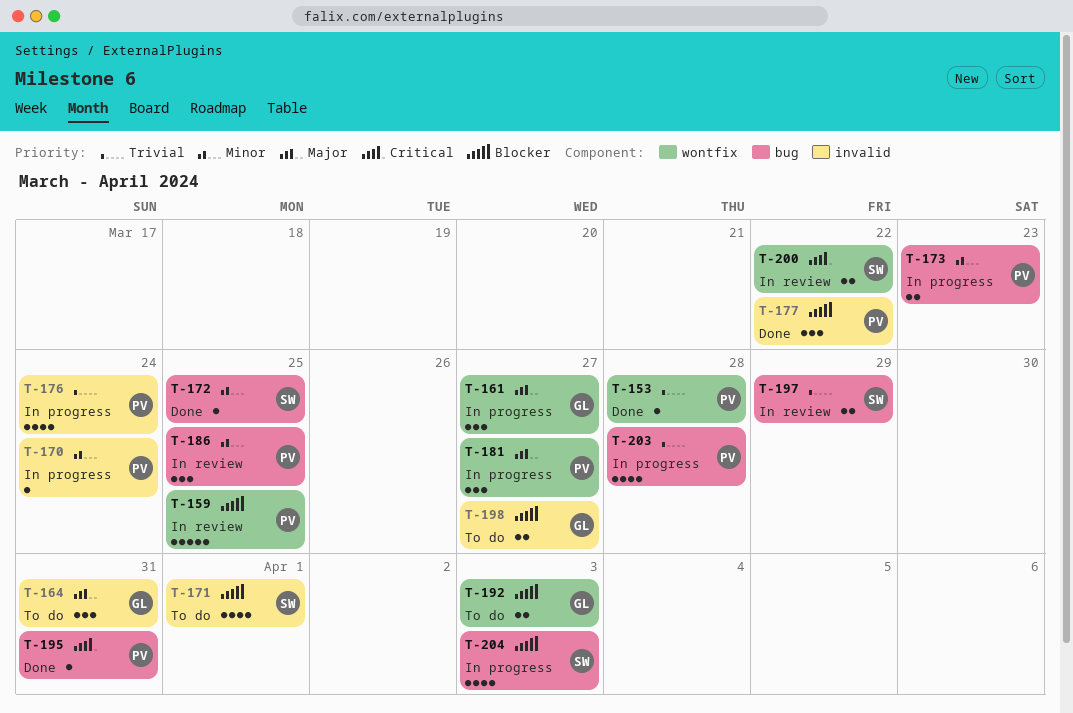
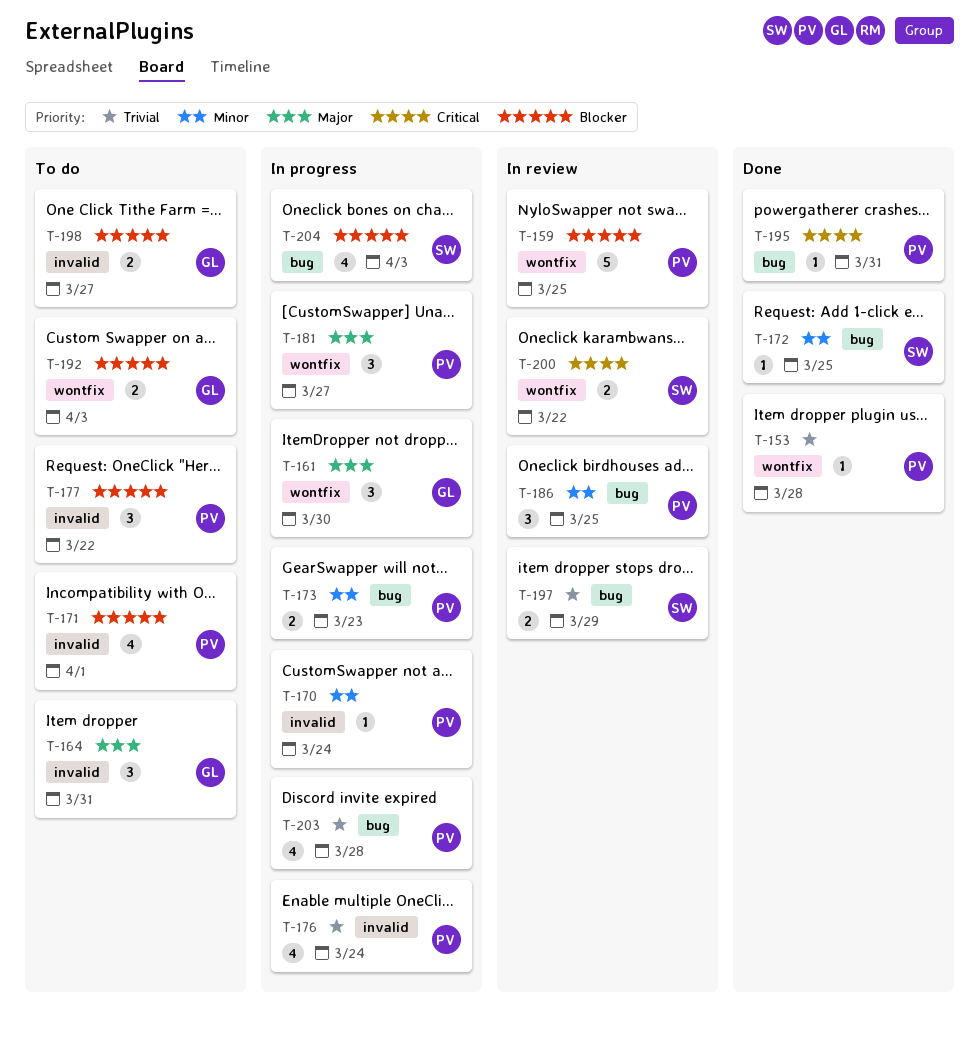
T-161, due: Mar 27 -> Mar 30
T-171, owner: SW -> PV
T-177, status: Done -> To do

